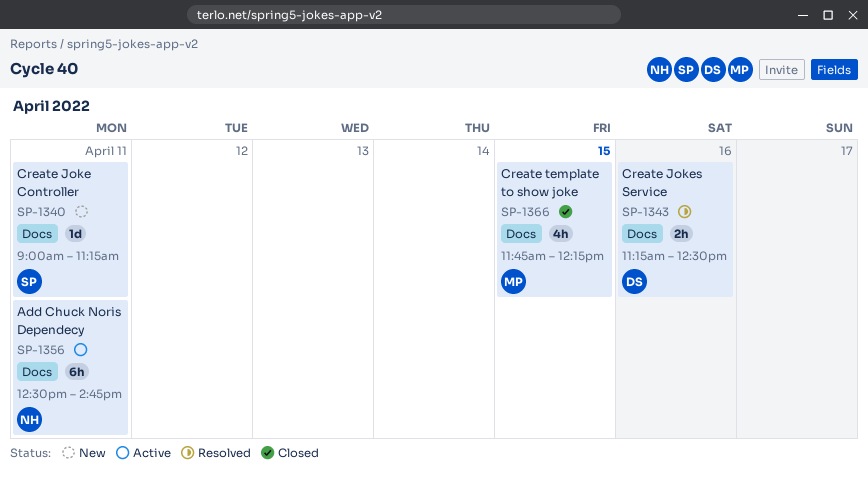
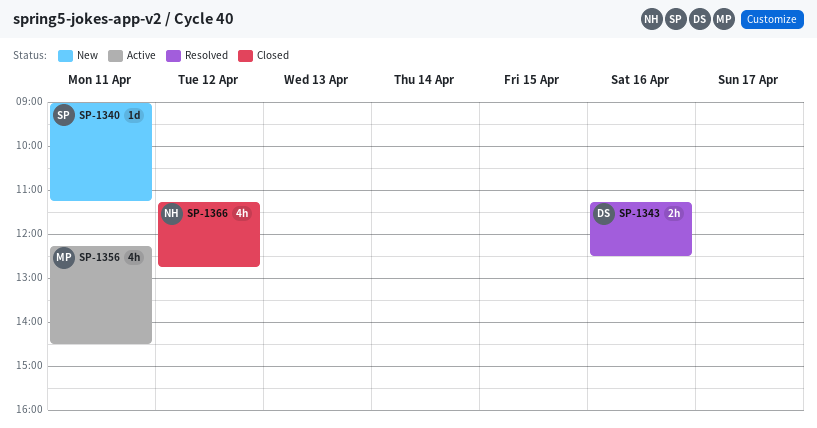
SP-1356, owner: NH -> MP
SP-1356, estimate: 6h -> 4h
SP-1356, begins: 12:30 -> 12:15
SP-1356, ends: 14:45 -> 14:30
SP-1366, owner: MP -> NH
SP-1366, day: Apr 15 -> Apr 12
SP-1366, begins: 11:45 -> 11:15
SP-1366, ends: 12:15 -> 12:45

